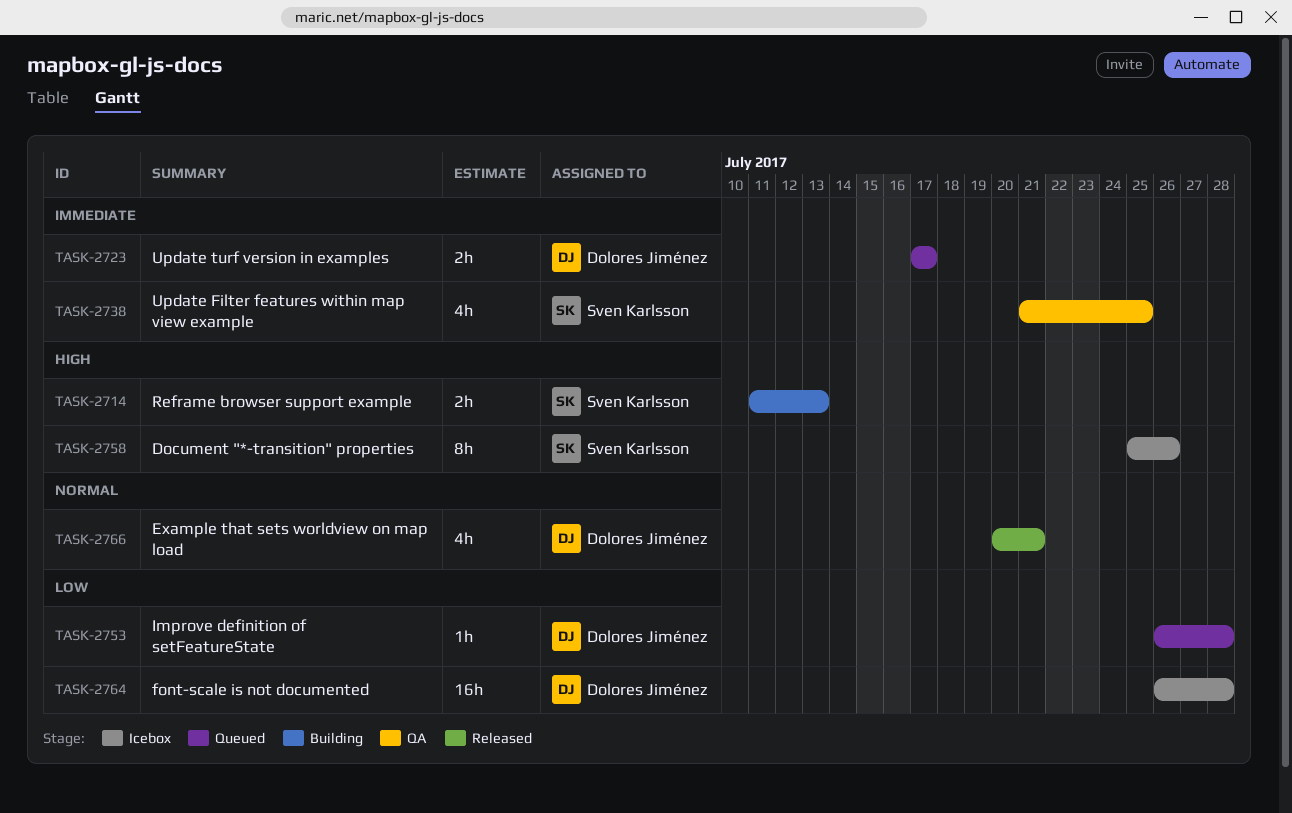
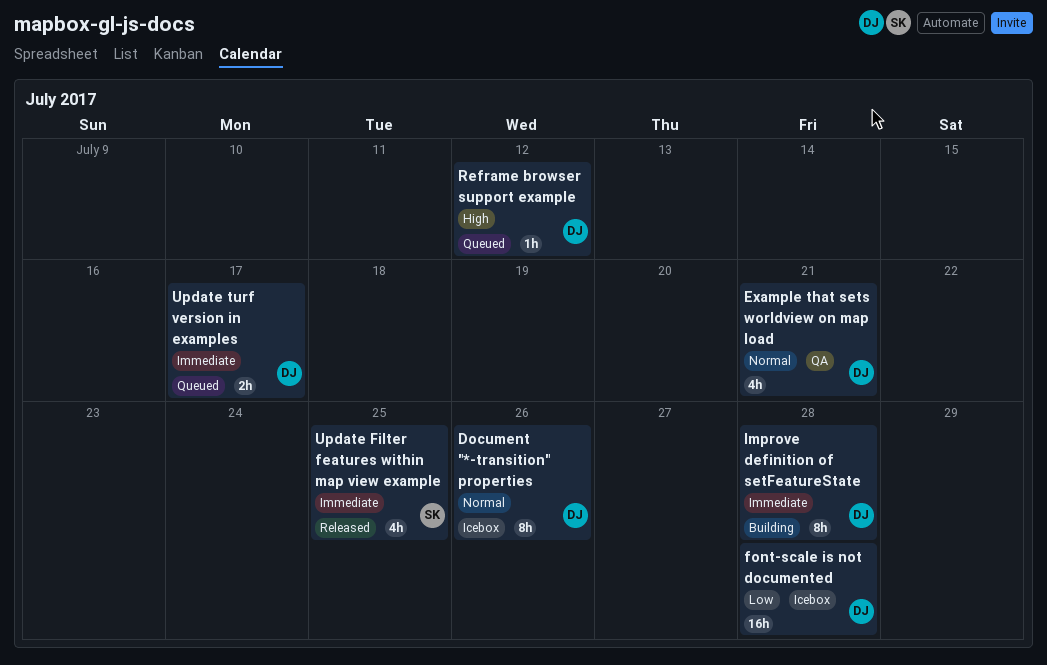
Document "*-transition" properties, owner: Sven Karlsson -> Dolores Jiménez
Document "*-transition" properties, priority: High -> Normal
Example that sets worldview on map load, status: Released -> QA
Improve definition of setFeatureState, status: Queued -> Building
Improve definition of setFeatureState, priority: Low -> Immediate
Improve definition of setFeatureState, estimate: 1h -> 8h
Reframe browser support example, status: Building -> Queued
Reframe browser support example, owner: Sven Karlsson -> Dolores Jiménez
Reframe browser support example, estimate: 2h -> 1h
Reframe browser support example, due: Jul 13 -> Jul 12
Update Filter features within map view example, status: QA -> Released

